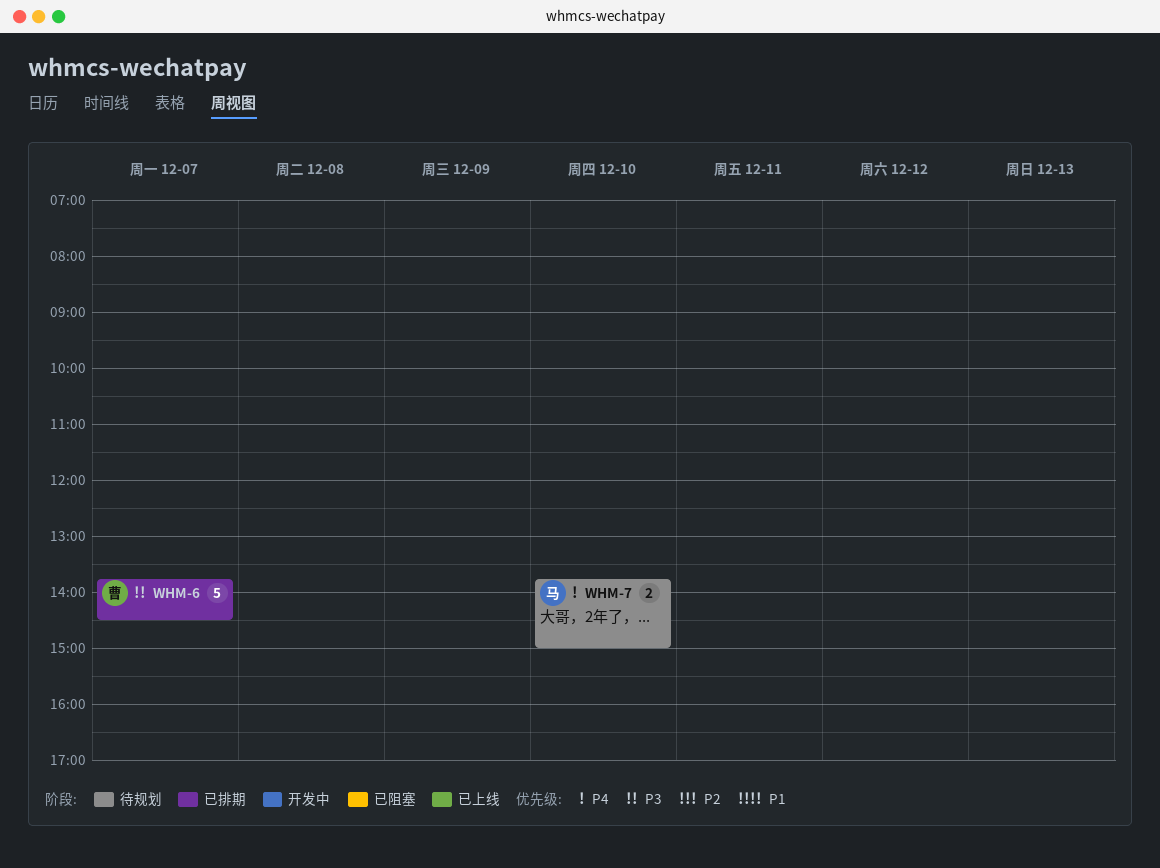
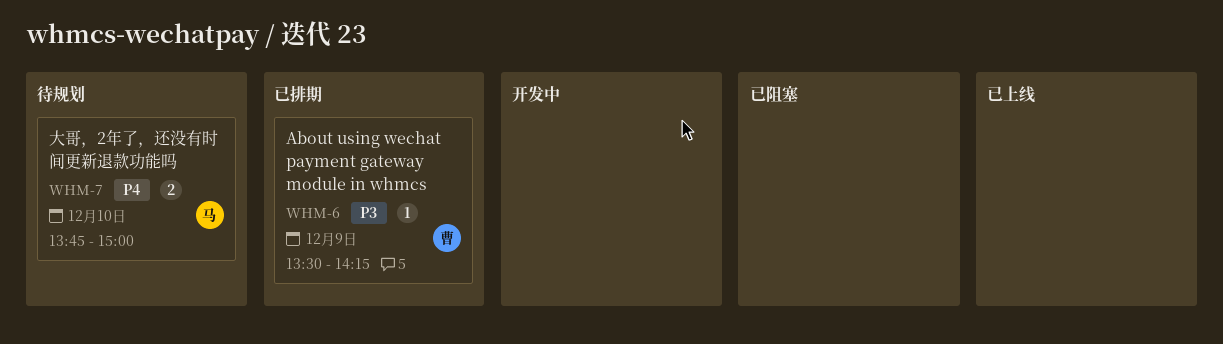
WHM-6, estimate: 5 -> 1
WHM-6, day: Dec 7 -> Dec 9
WHM-6, begins: 13:45 -> 13:30
WHM-6, ends: 14:30 -> 14:15

